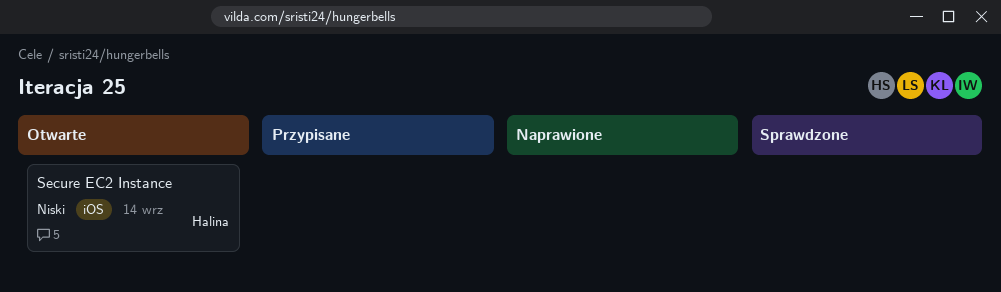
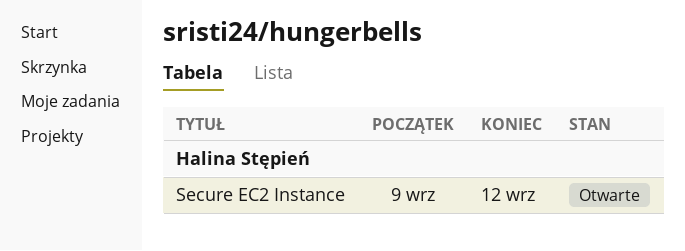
Secure EC2 Instance, due: Sep 14 -> Sep 12

